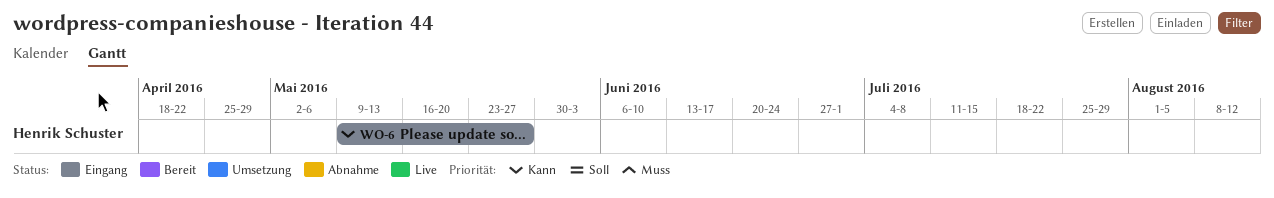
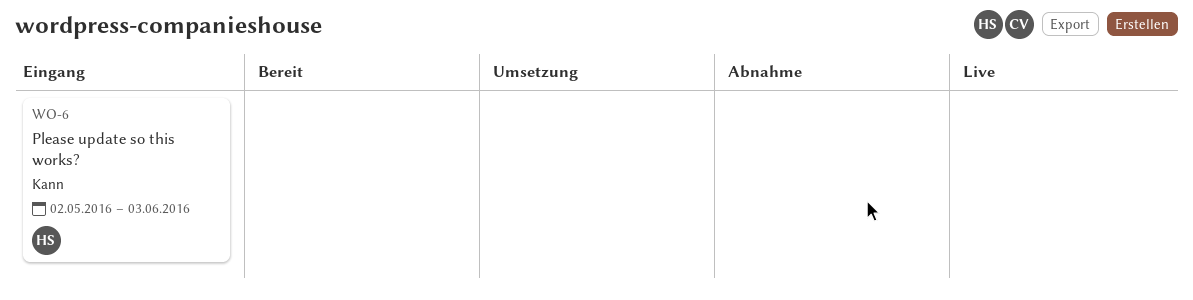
WO-6, start: May 9 -> May 2
WO-6, due: May 27 -> Jun 3

